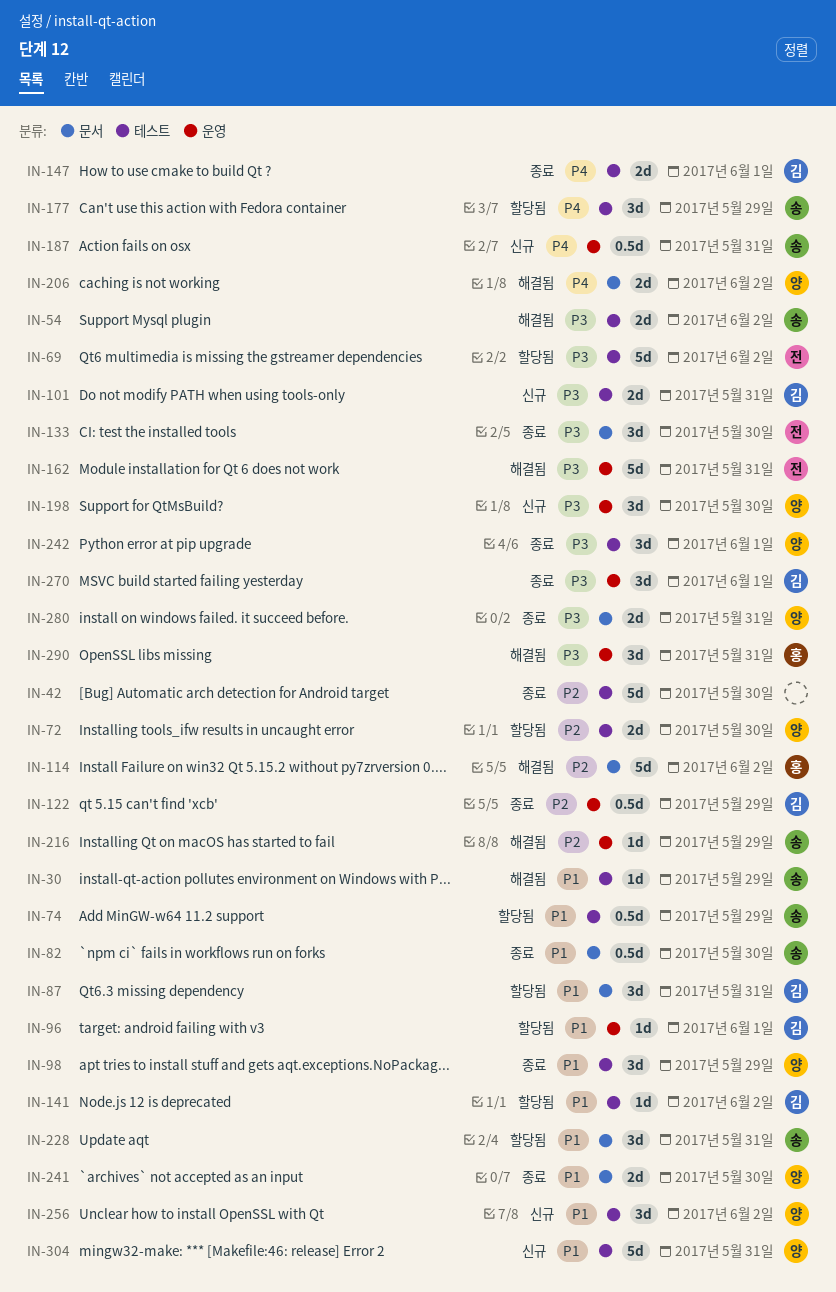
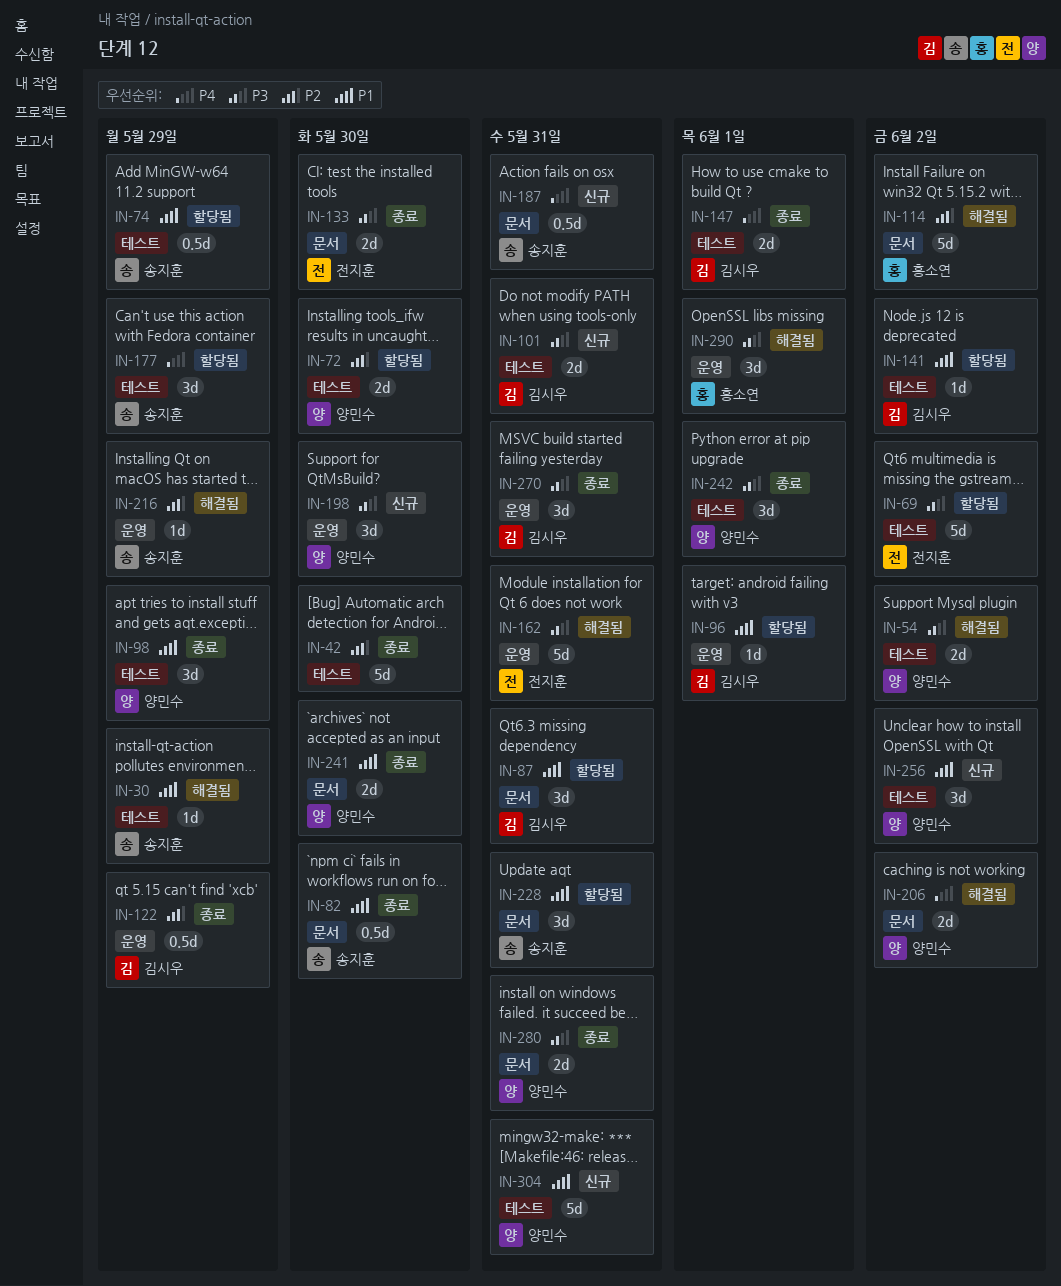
IN-54, owner: 송지훈 -> 양민수
IN-133, estimate: 3d -> 2d
IN-187, label: 운영 -> 문서
IN-270, due: Jun 1 -> May 31
IN-290, due: May 31 -> Jun 1

